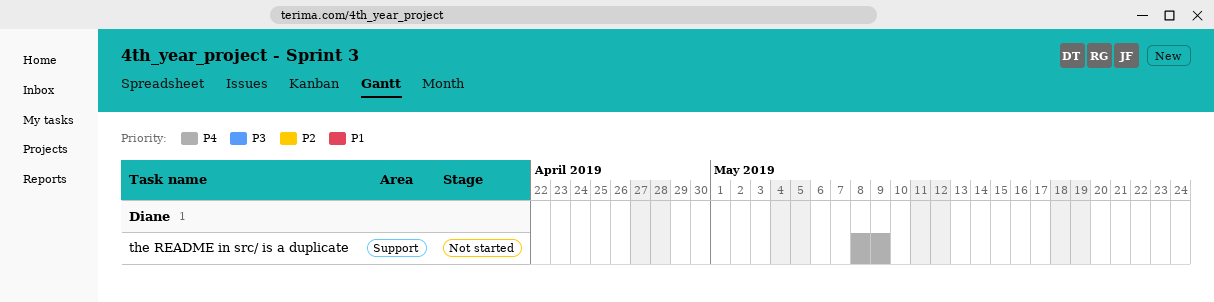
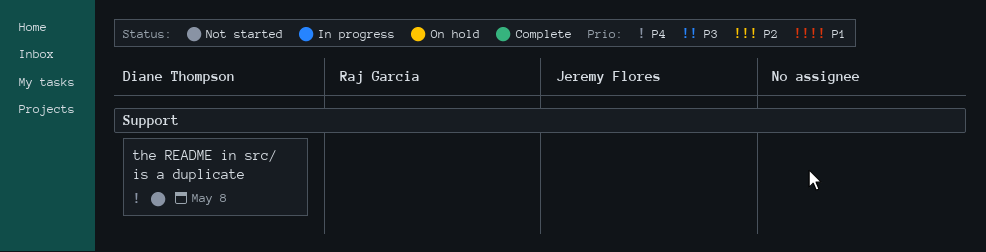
the README in src/ is a duplicate, due: May 9 -> May 8

